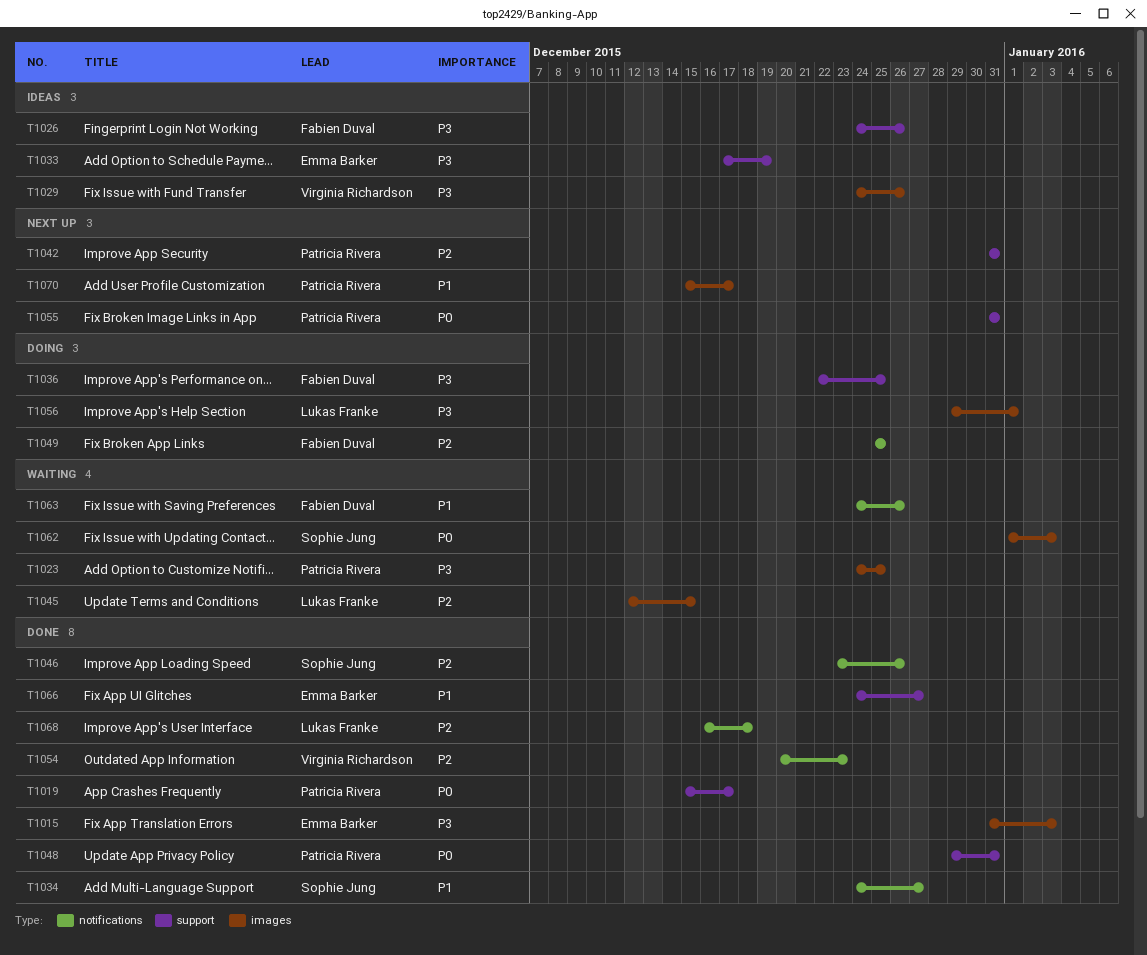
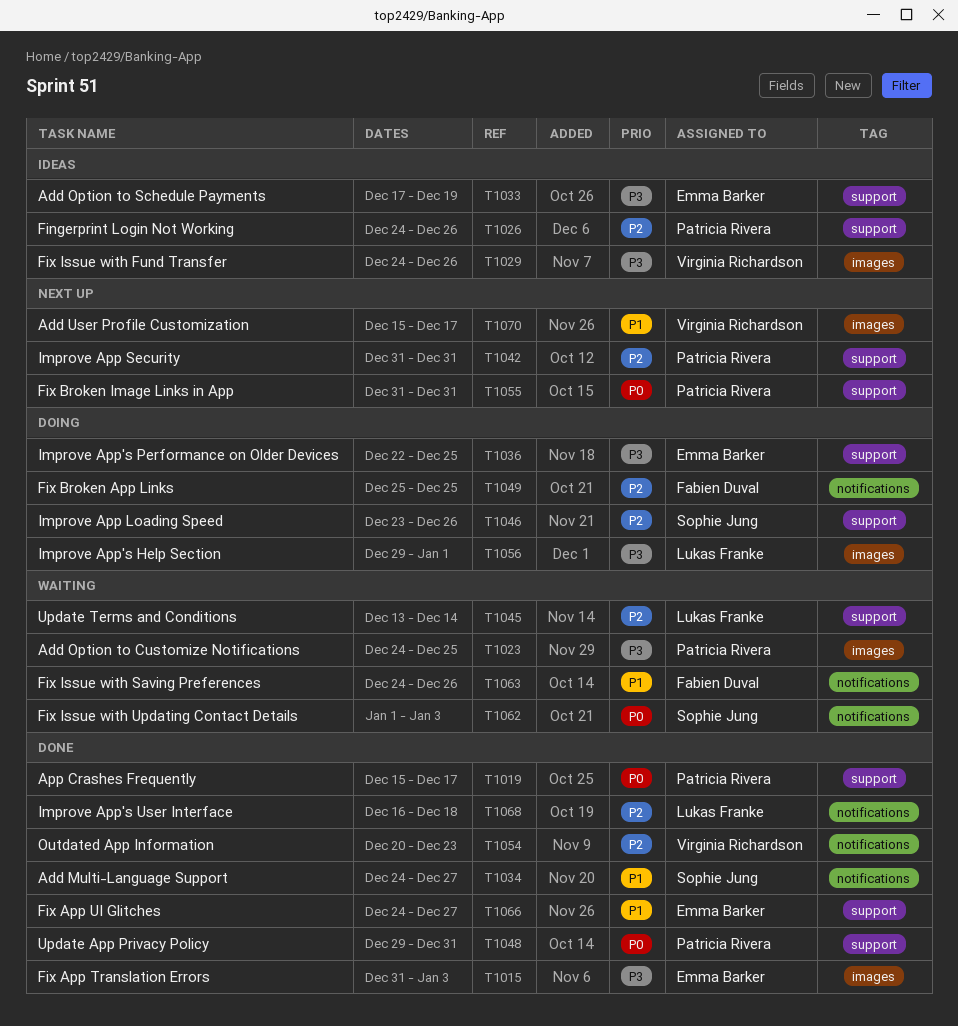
T1026, owner: Fabien Duval -> Patricia Rivera
T1026, priority: P3 -> P2
T1036, owner: Fabien Duval -> Emma Barker
T1045, label: images -> support
T1045, start: Dec 12 -> Dec 13
T1045, due: Dec 15 -> Dec 14
T1046, status: Done -> Doing
T1046, label: notifications -> support
T1062, label: images -> notifications
T1070, owner: Patricia Rivera -> Virginia Richardson

